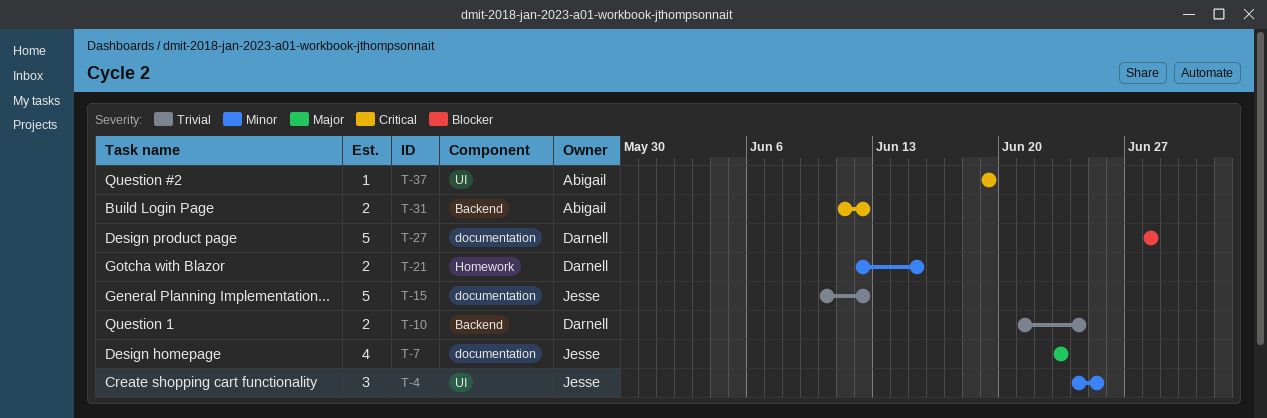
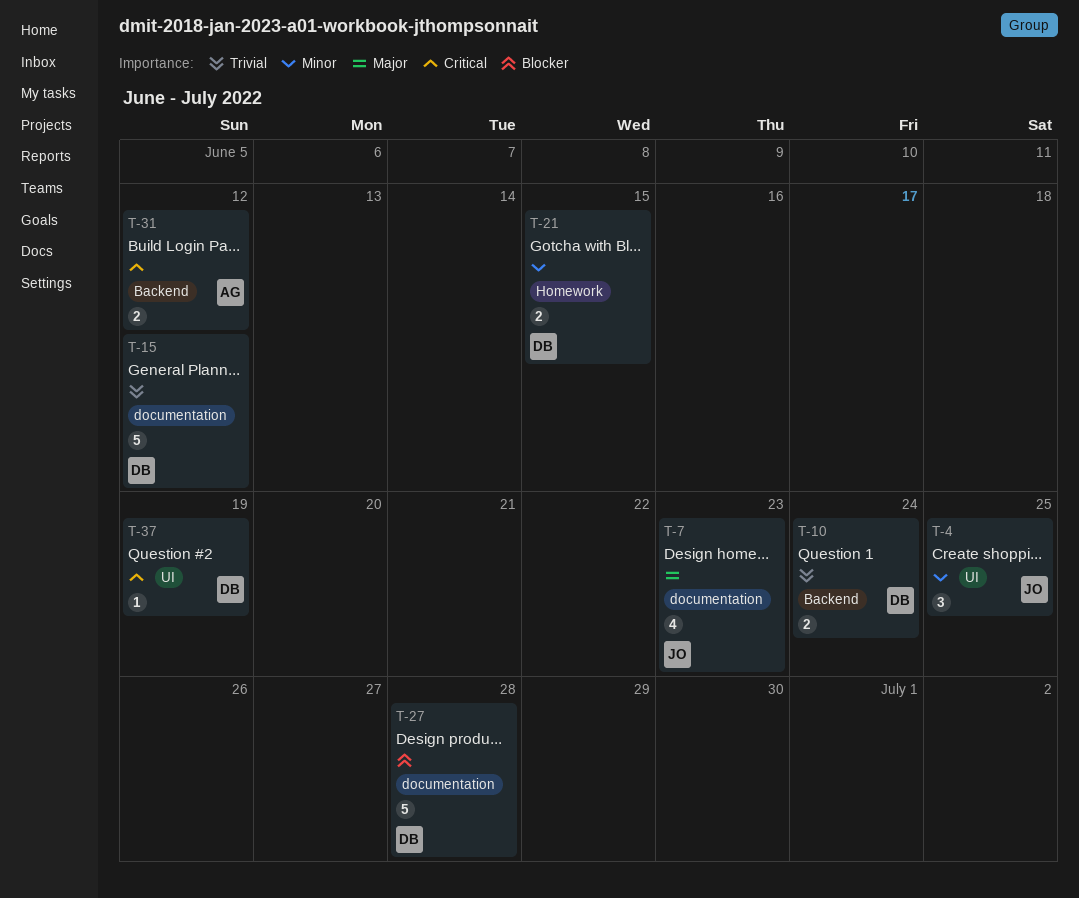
T-15, owner: Jesse -> Darnell
T-37, owner: Abigail -> Darnell

